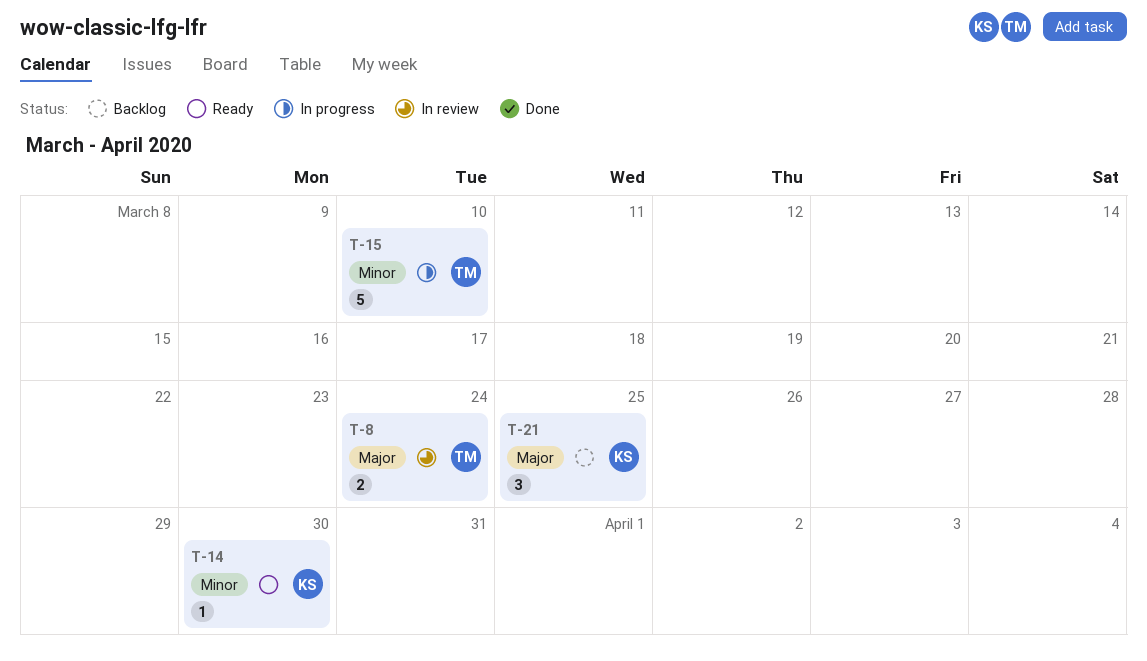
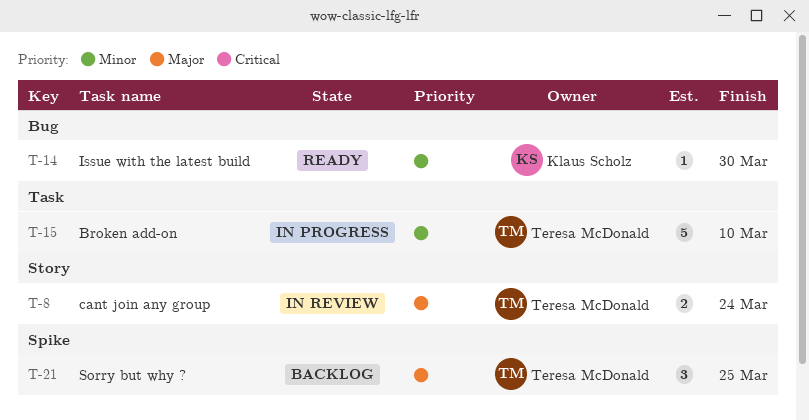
T-21, owner: Klaus Scholz -> Teresa McDonald

